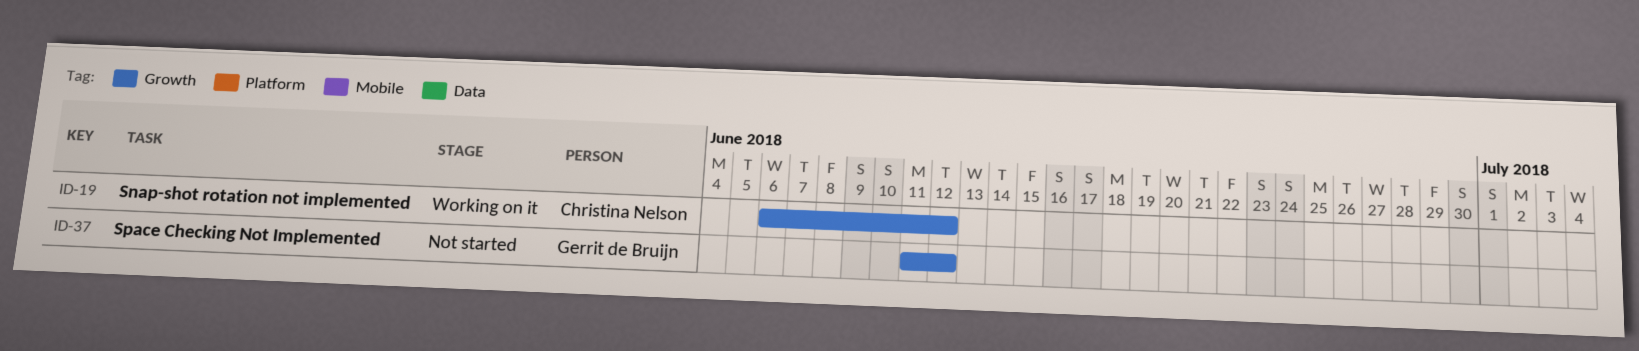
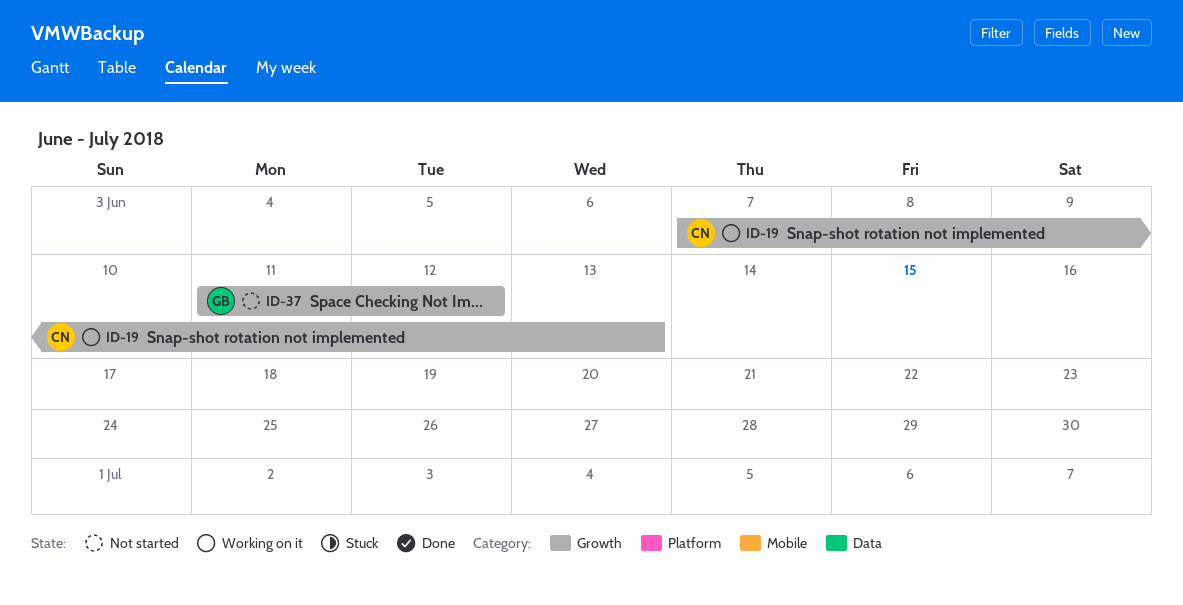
ID-19, start: Jun 6 -> Jun 7
ID-19, due: Jun 12 -> Jun 13

